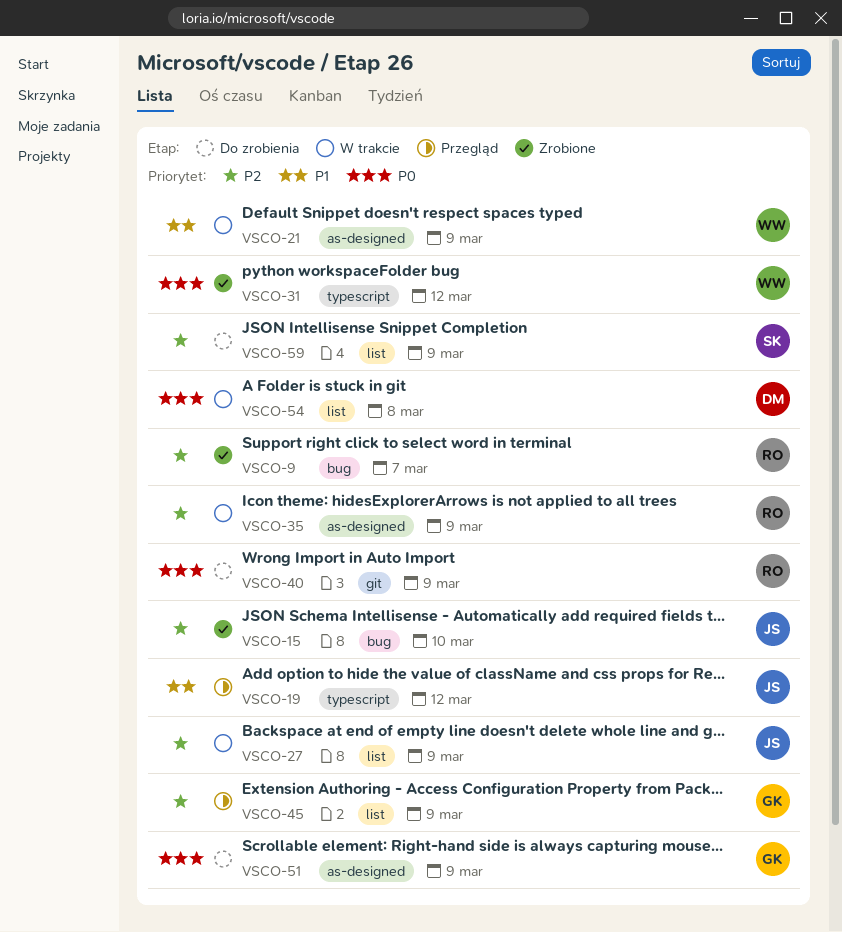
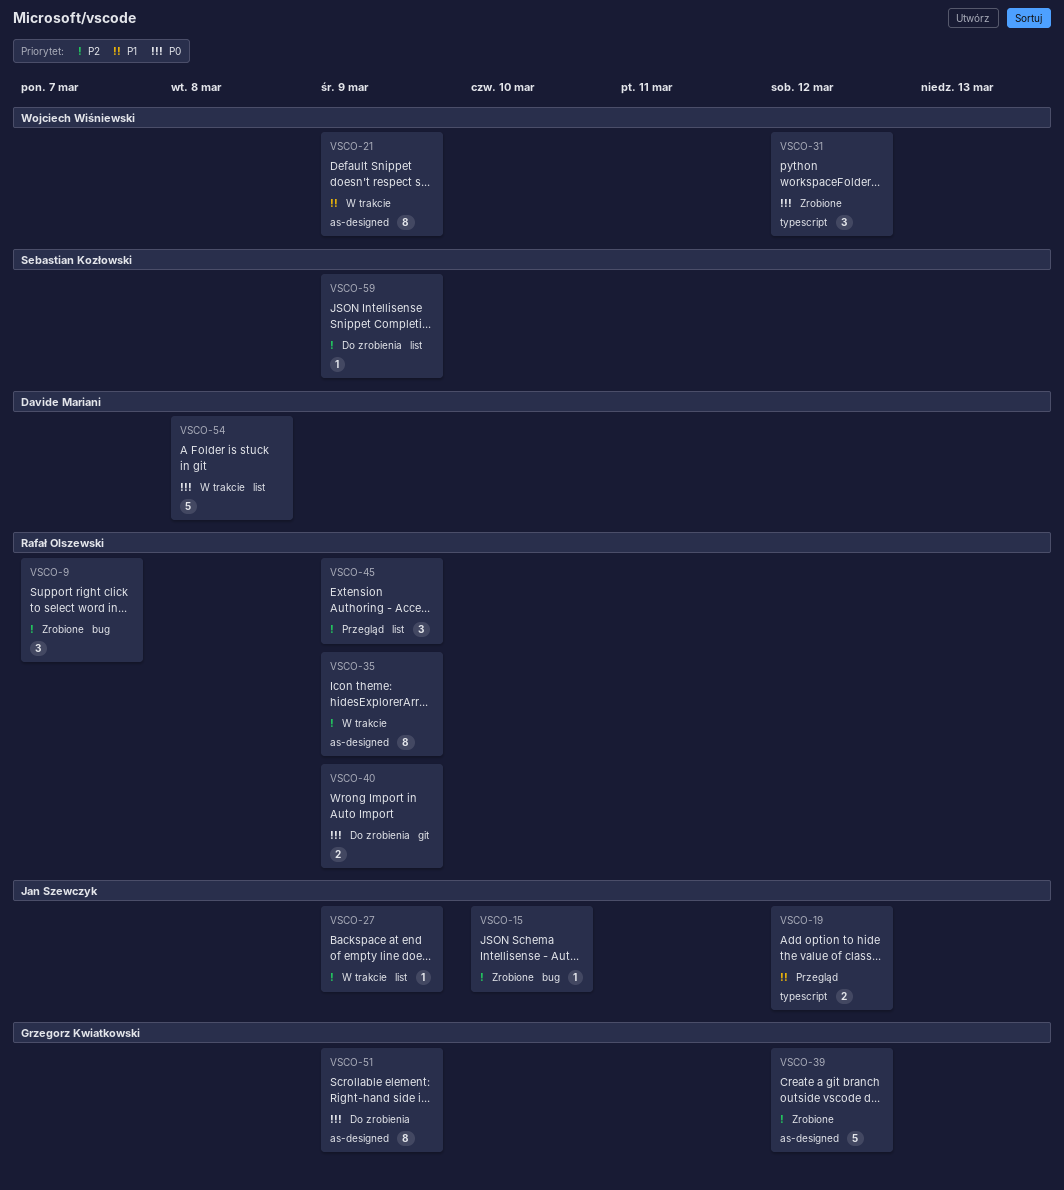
VSCO-39: none -> present
VSCO-45, owner: Grzegorz Kwiatkowski -> Rafał Olszewski

